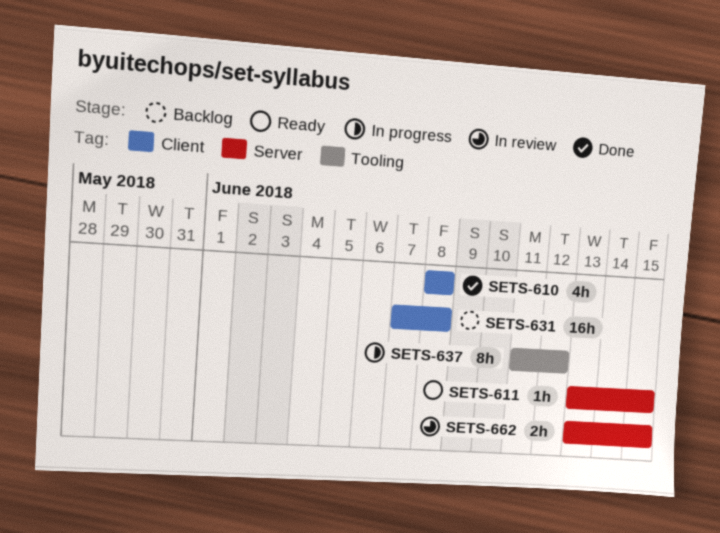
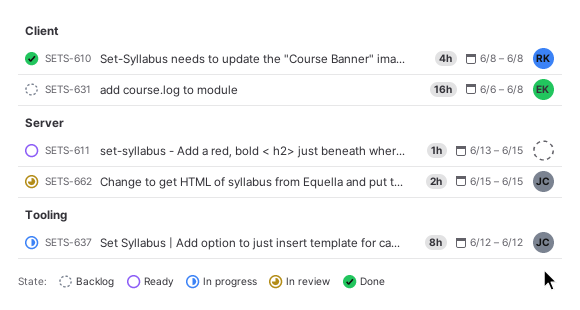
SETS-631, start: Jun 7 -> Jun 6
SETS-637, start: Jun 11 -> Jun 12
SETS-662, start: Jun 13 -> Jun 15

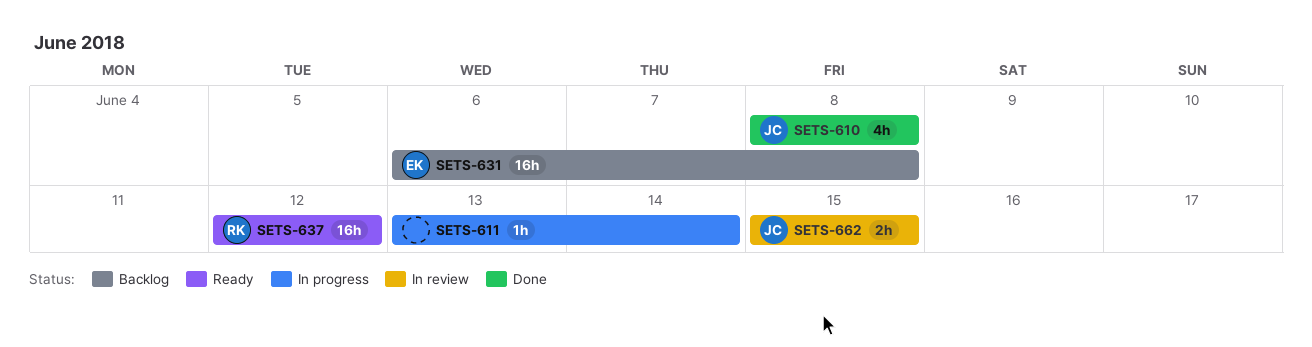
SETS-610, owner: RK -> JC
SETS-611, status: Ready -> In progress
SETS-611, due: Jun 15 -> Jun 14
SETS-637, status: In progress -> Ready
SETS-637, owner: JC -> RK
SETS-637, estimate: 8h -> 16h

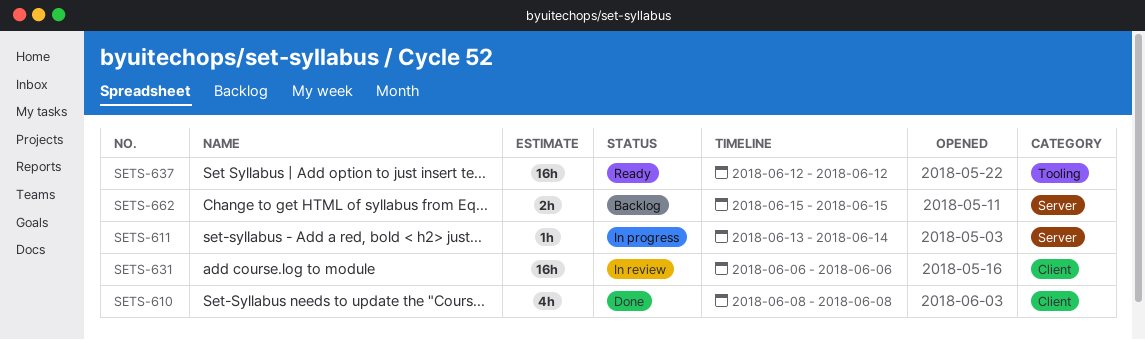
SETS-631, status: Backlog -> In review
SETS-631, due: Jun 8 -> Jun 6
SETS-662, status: In review -> Backlog

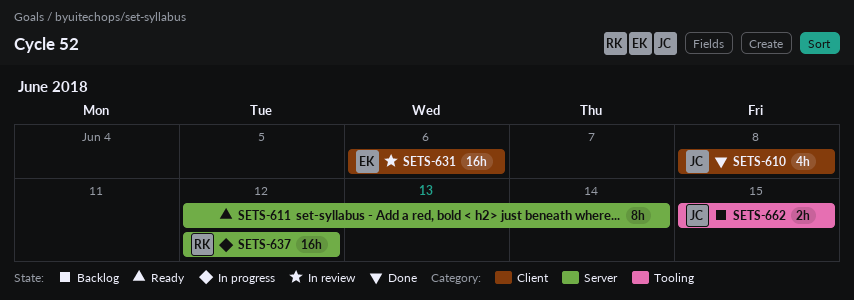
SETS-611, status: In progress -> Ready
SETS-611, estimate: 1h -> 8h
SETS-611, start: Jun 13 -> Jun 12
SETS-637, status: Ready -> In progress
SETS-637, label: Tooling -> Server
SETS-662, label: Server -> Tooling

